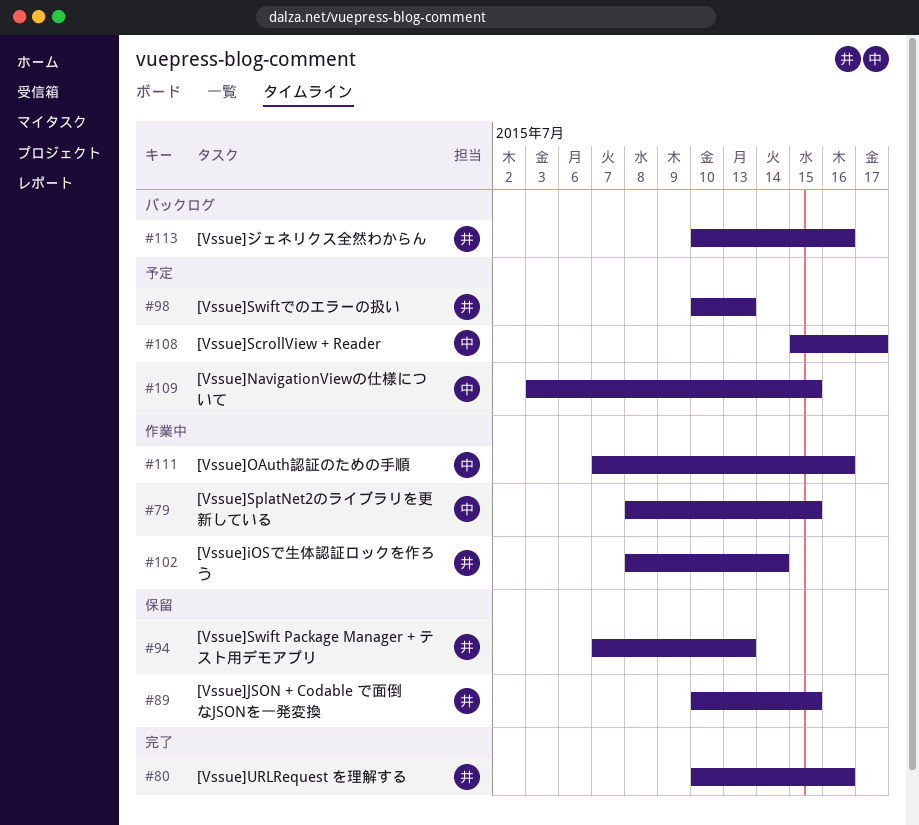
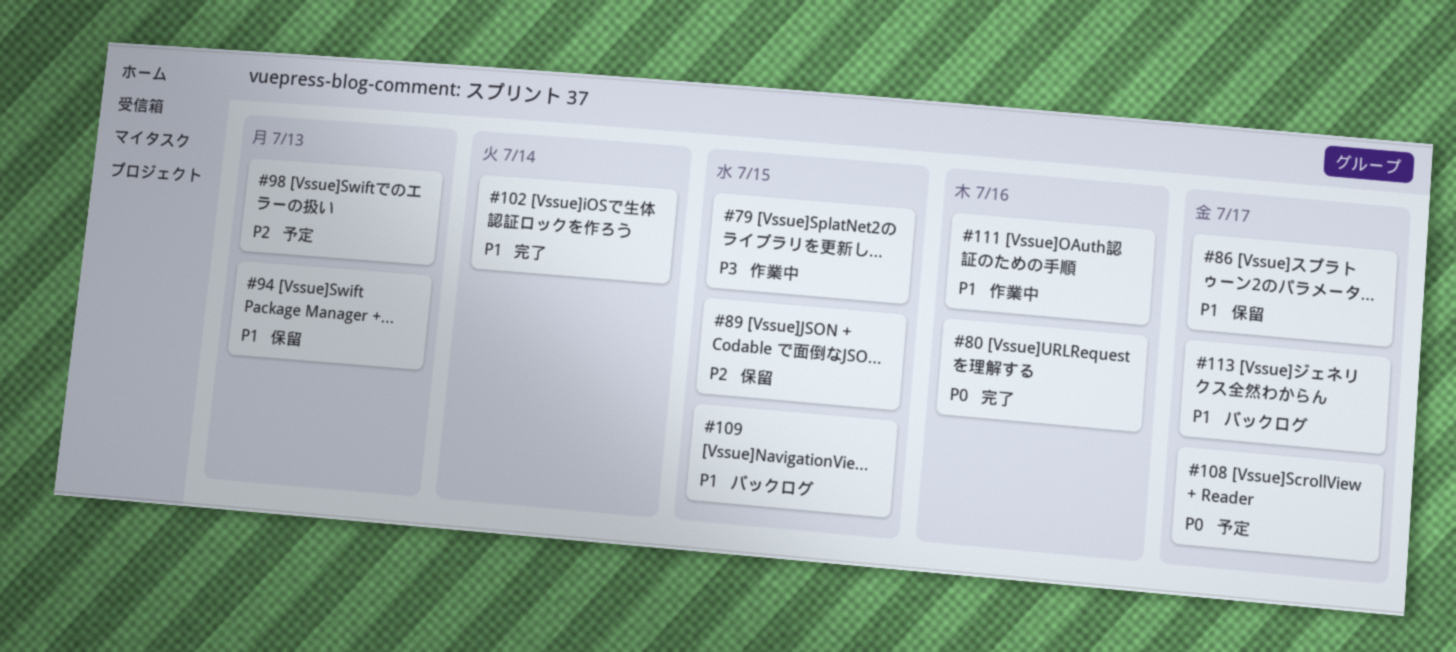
#86: none -> present
#102, status: 作業中 -> 完了
#109, status: 予定 -> バックログ
#113, due: Jul 16 -> Jul 17

